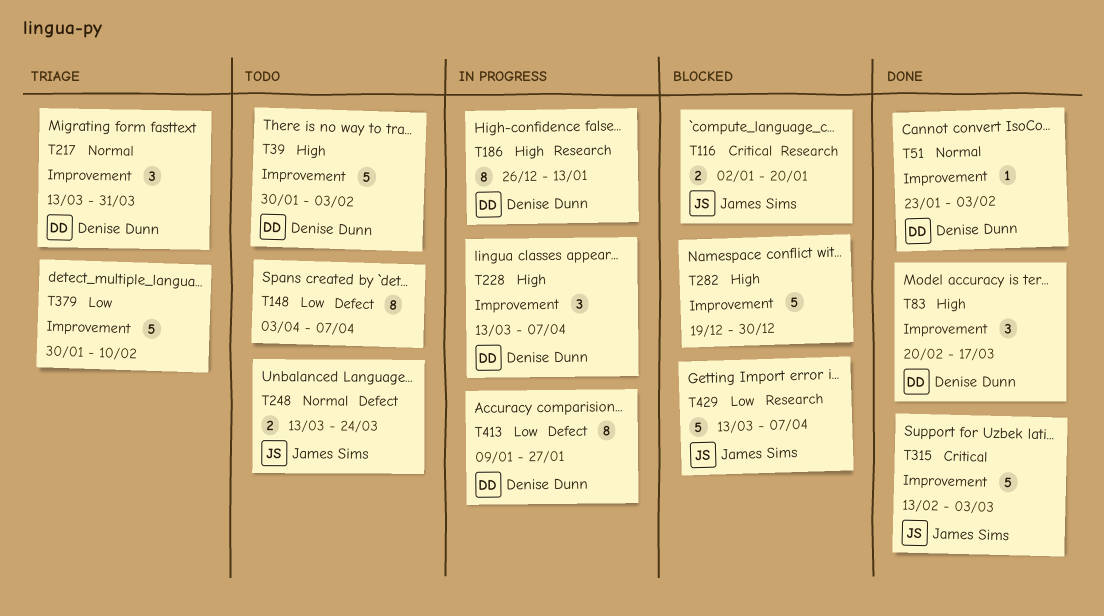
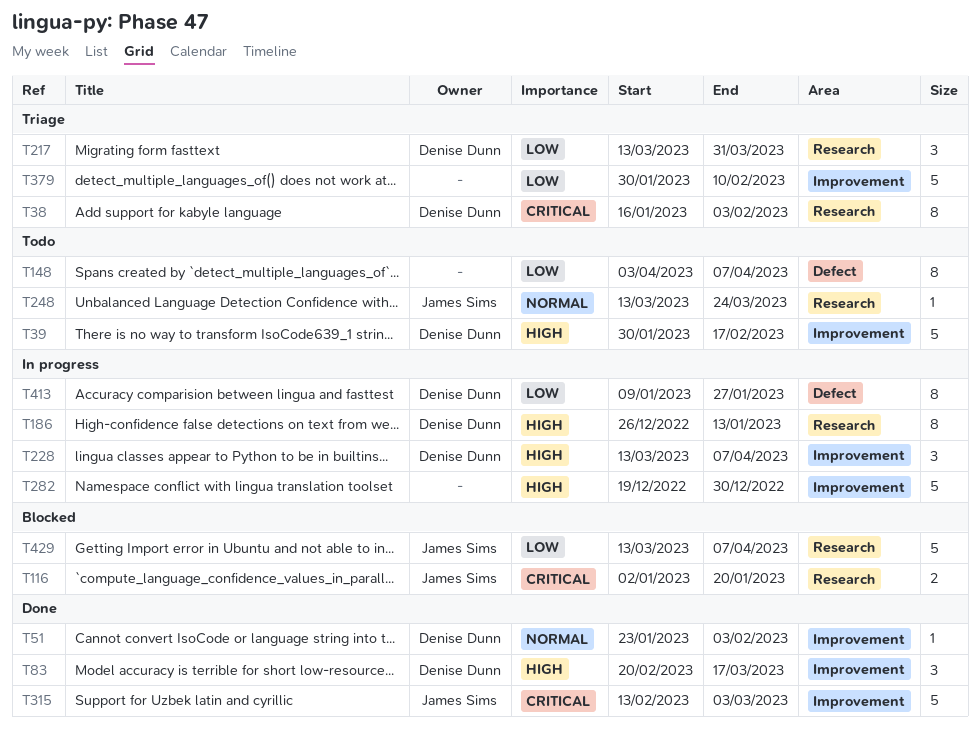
T38: none -> present
T39, due: Feb 3 -> Feb 17
T217, priority: Normal -> Low
T217, label: Improvement -> Research
T248, label: Defect -> Research
T248, estimate: 2 -> 1
T282, status: Blocked -> In progress

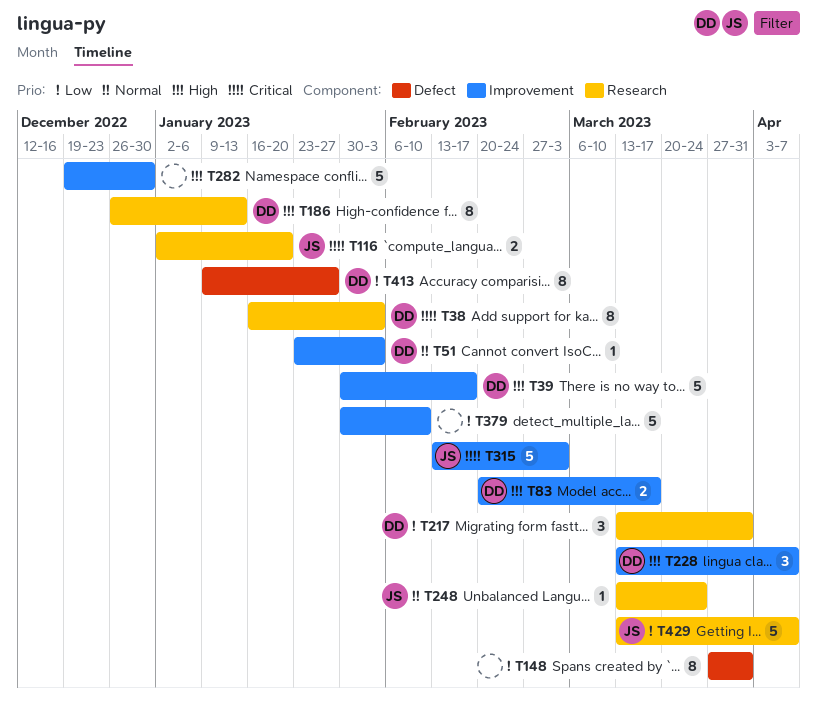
T83, estimate: 3 -> 2
T148, start: Apr 3 -> Mar 27
T148, due: Apr 7 -> Mar 31

